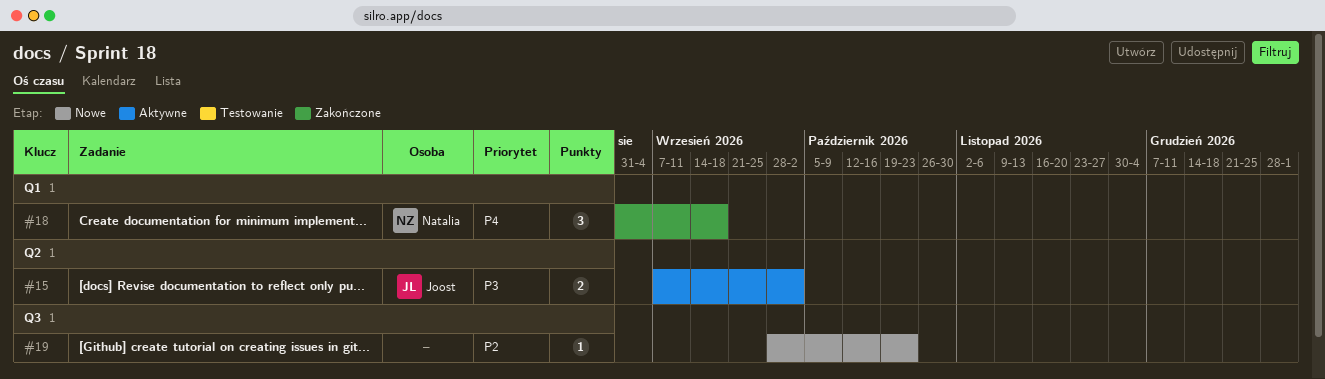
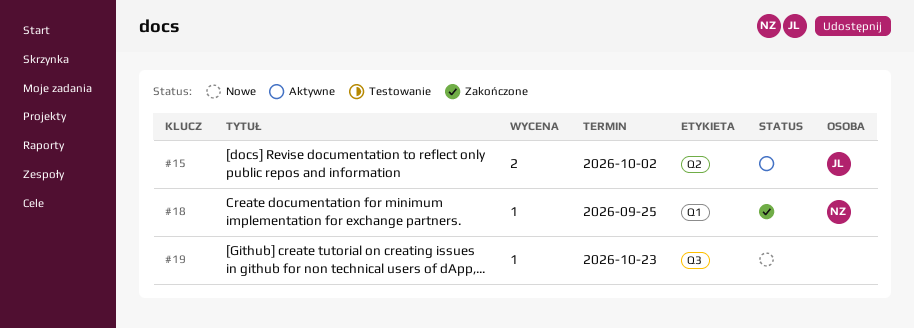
#18, estimate: 3 -> 1
#18, due: Sep 18 -> Sep 25

